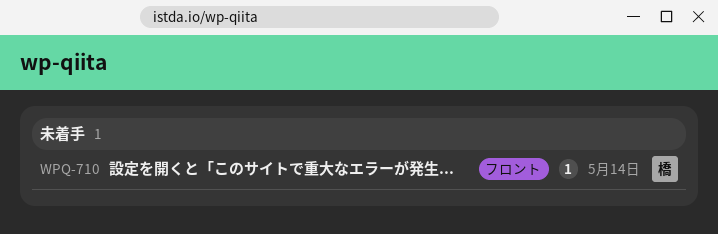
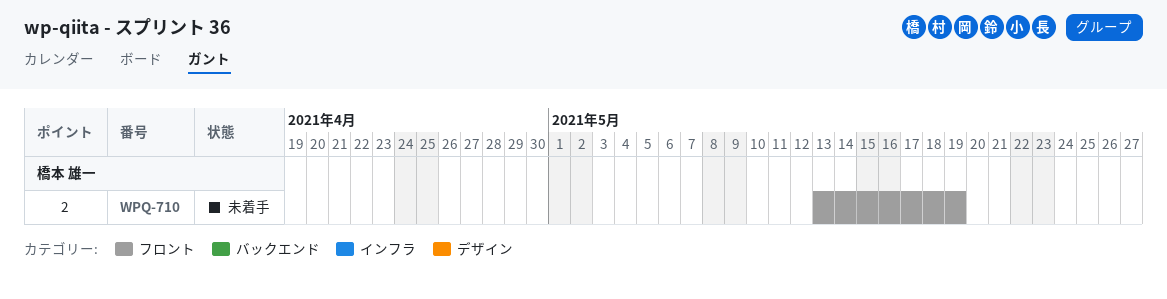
WPQ-710, estimate: 1 -> 2
WPQ-710, due: May 14 -> May 19

